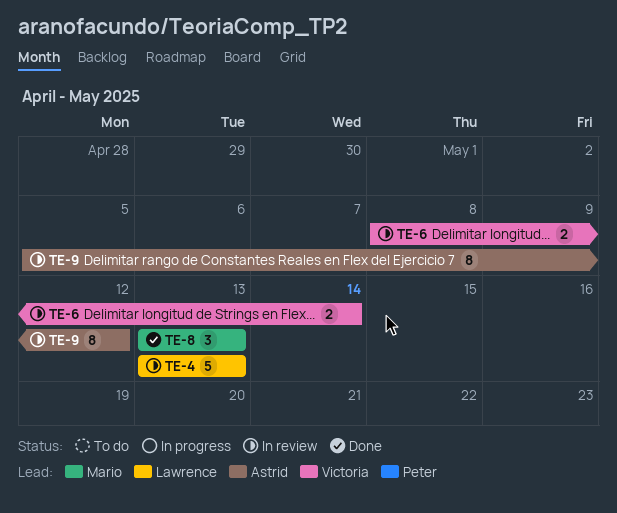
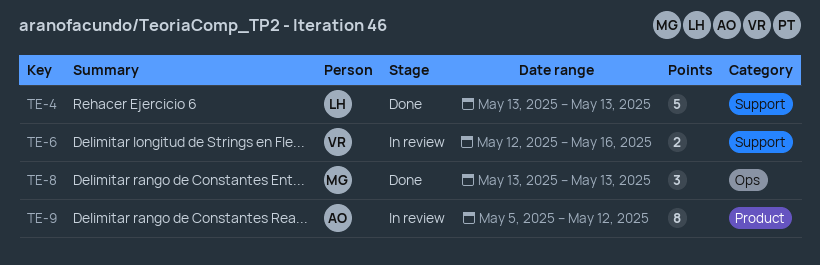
TE-4, status: In review -> Done
TE-6, start: May 8 -> May 12
TE-6, due: May 14 -> May 16

